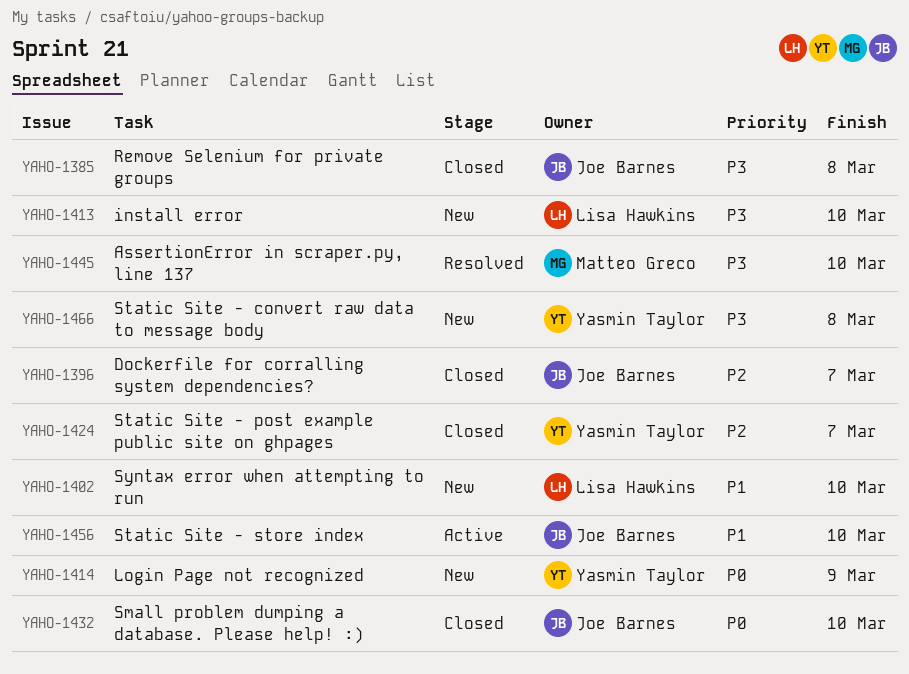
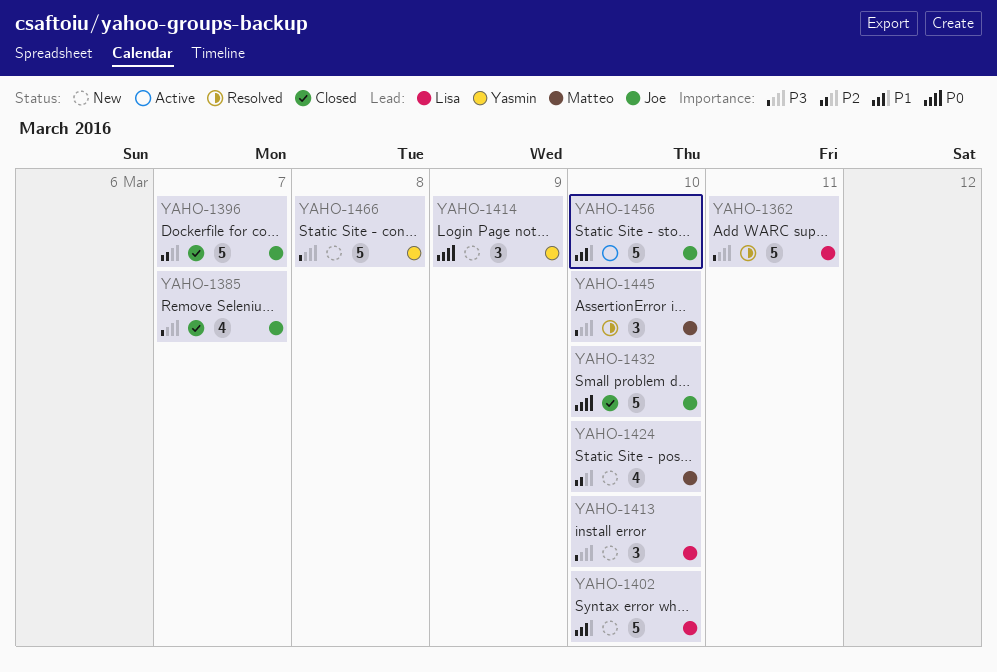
YAHO-1362: none -> present
YAHO-1385, due: Mar 8 -> Mar 7
YAHO-1424, status: Closed -> New
YAHO-1424, owner: Yasmin Taylor -> Matteo Greco
YAHO-1424, due: Mar 7 -> Mar 10

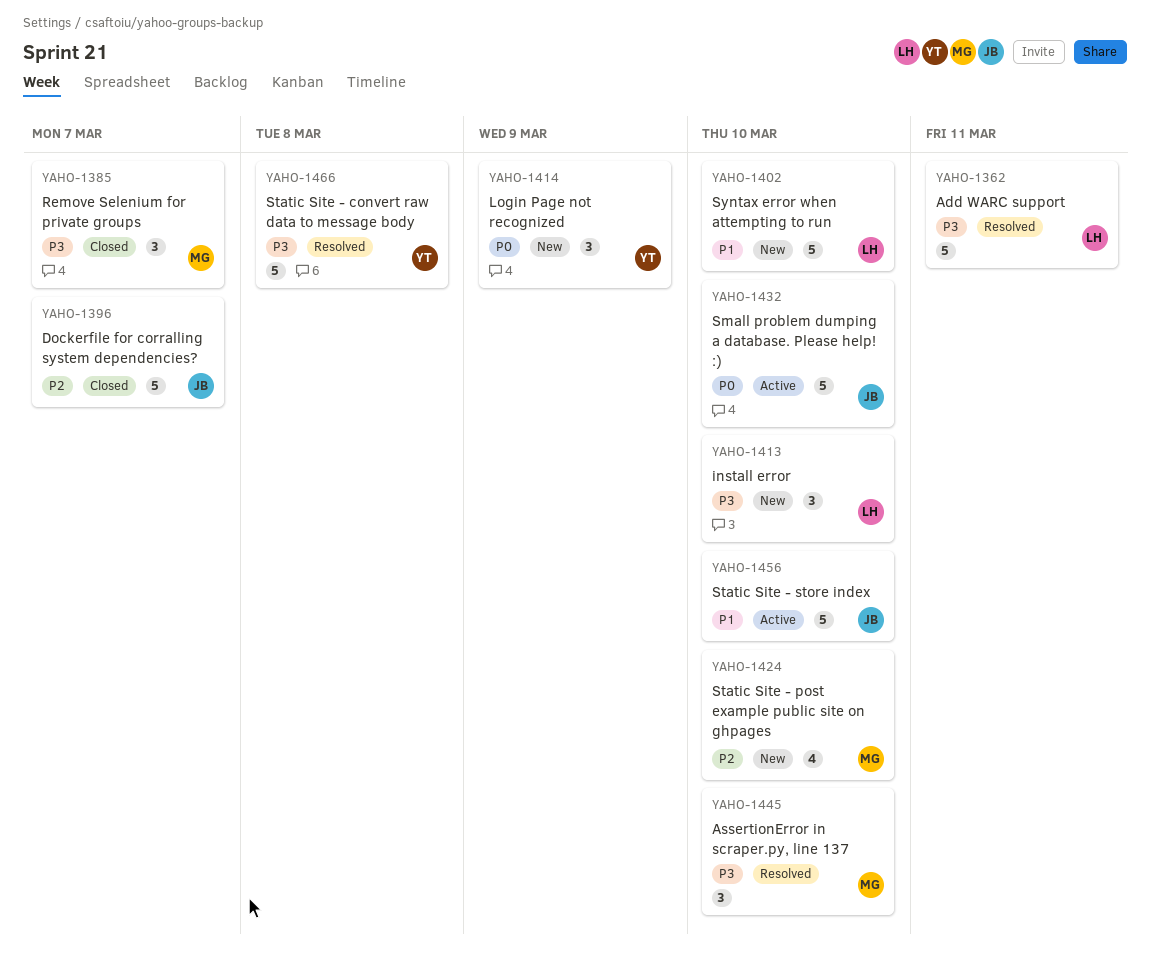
YAHO-1385, owner: Joe -> Matteo
YAHO-1385, estimate: 4 -> 3
YAHO-1432, status: Closed -> Active
YAHO-1466, status: New -> Resolved

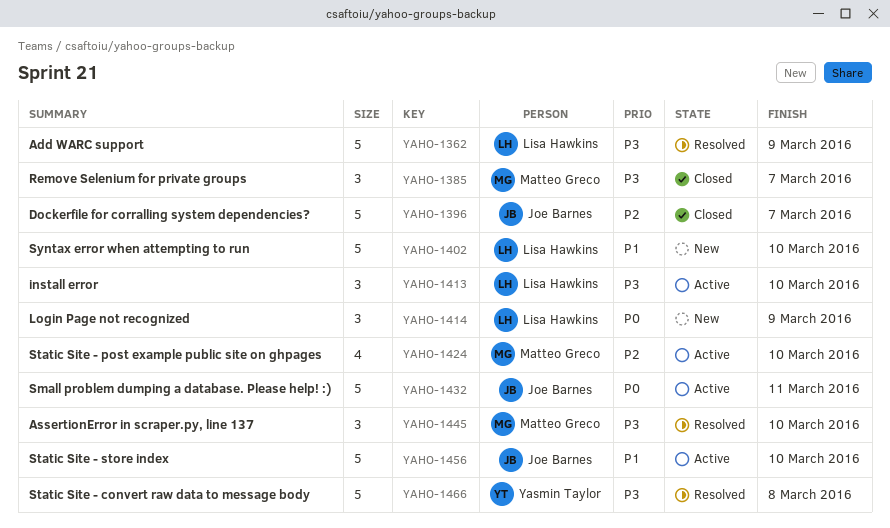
YAHO-1362, due: Mar 11 -> Mar 9
YAHO-1413, status: New -> Active
YAHO-1414, owner: Yasmin Taylor -> Lisa Hawkins
YAHO-1424, status: New -> Active
YAHO-1432, due: Mar 10 -> Mar 11

